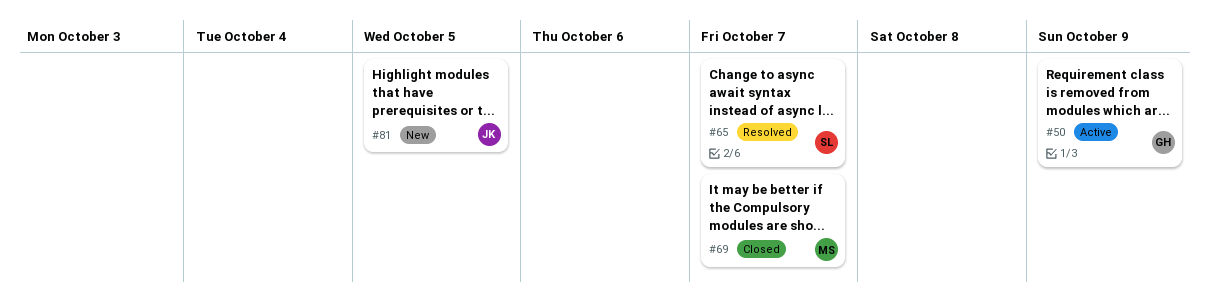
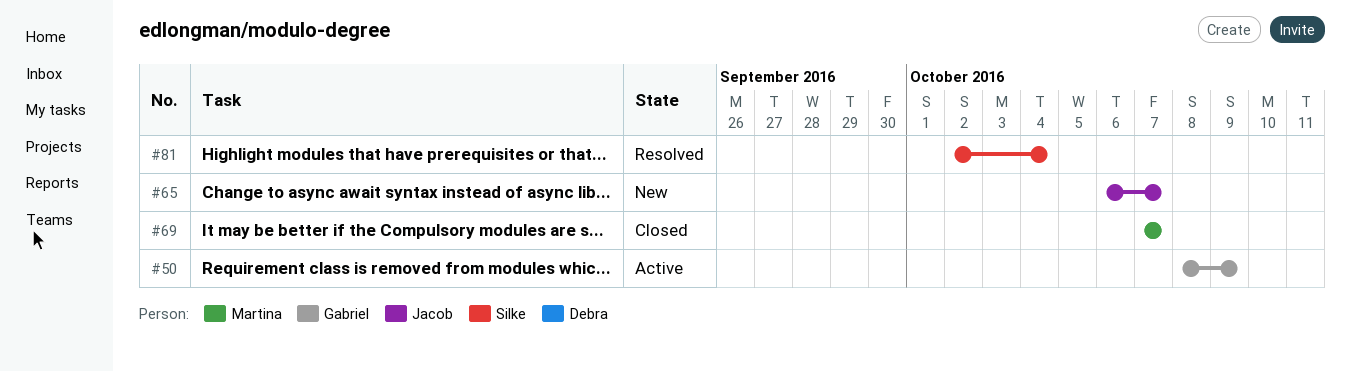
#65, status: Resolved -> New
#65, owner: Silke -> Jacob
#81, status: New -> Resolved
#81, owner: Jacob -> Silke
#81, due: Oct 5 -> Oct 4

